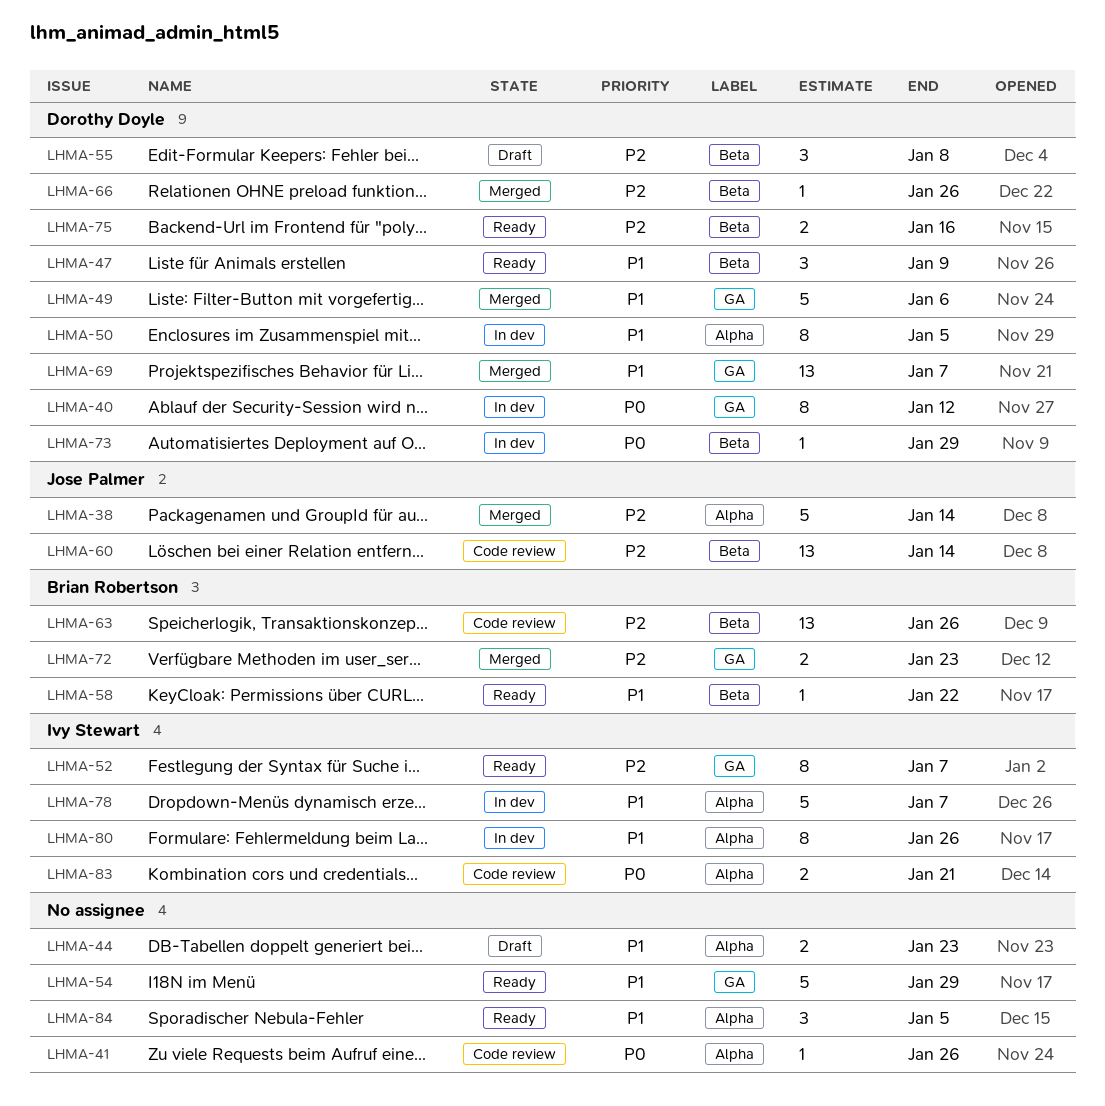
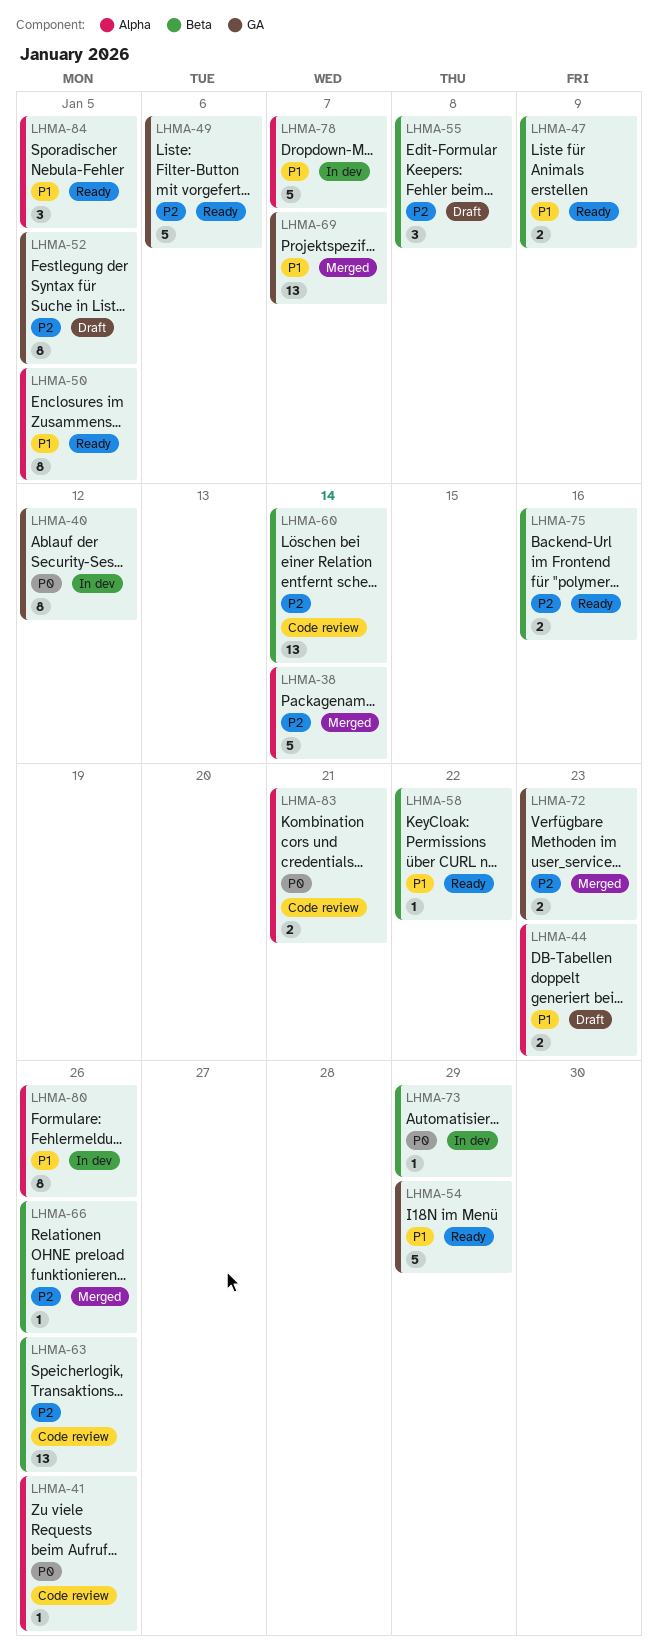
LHMA-47, estimate: 3 -> 2
LHMA-49, status: Merged -> Ready
LHMA-49, priority: P1 -> P2
LHMA-50, status: In dev -> Ready
LHMA-52, status: Ready -> Draft
LHMA-52, due: Jan 7 -> Jan 5

